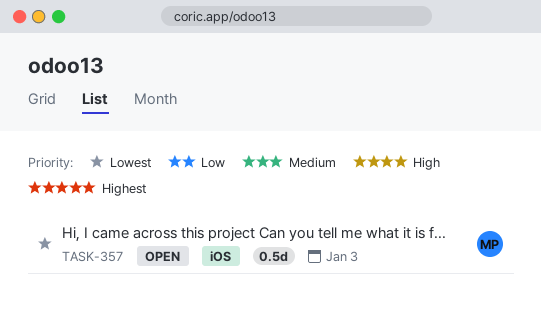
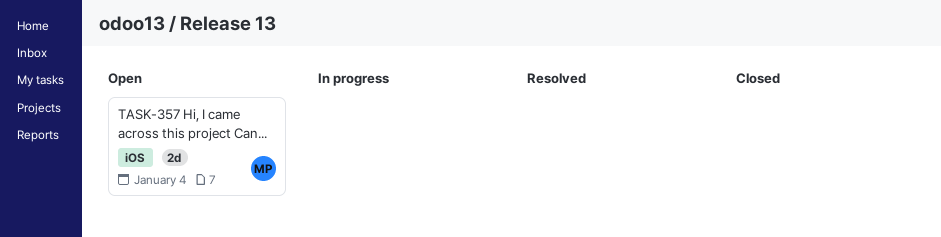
TASK-357, estimate: 0.5d -> 2d
TASK-357, due: Jan 3 -> Jan 4

